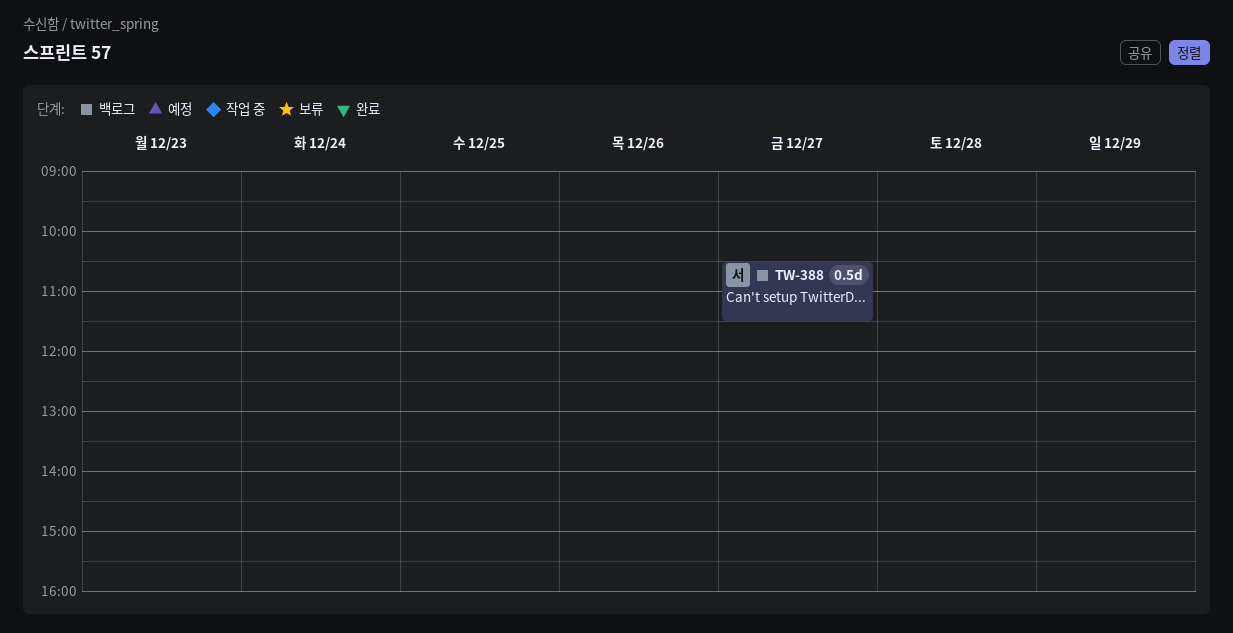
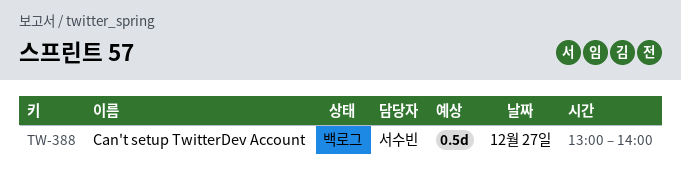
TW-388, begins: 10:30 -> 13:00
TW-388, ends: 11:30 -> 14:00

